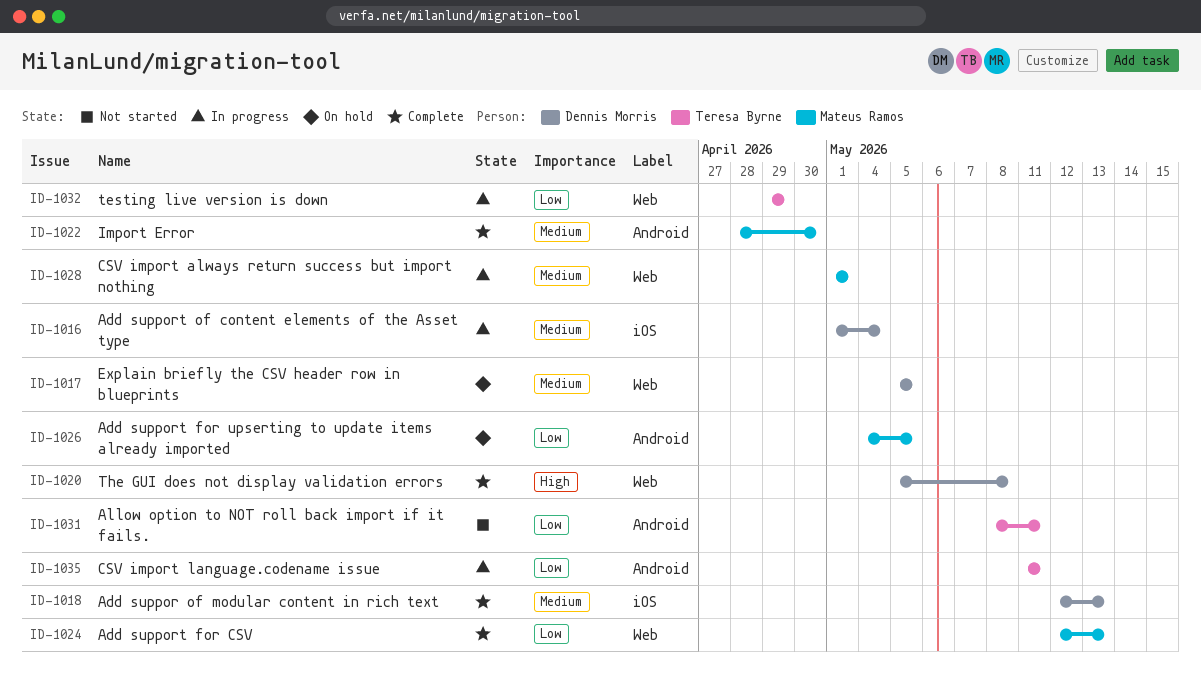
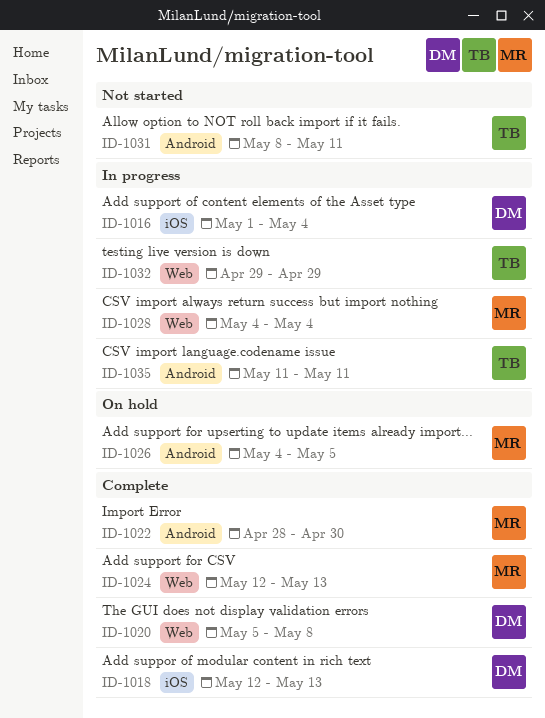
ID-1017: present -> none
ID-1028, start: May 1 -> May 4
ID-1028, due: May 1 -> May 4

